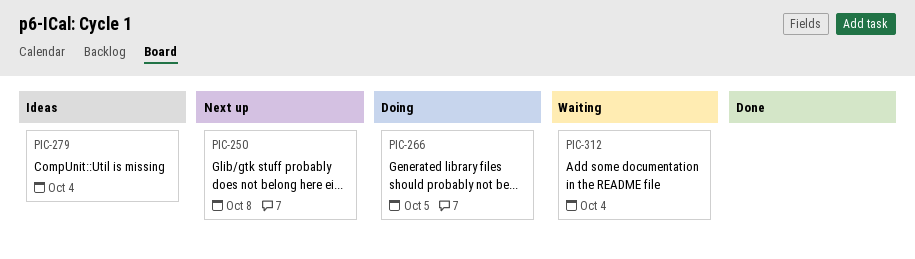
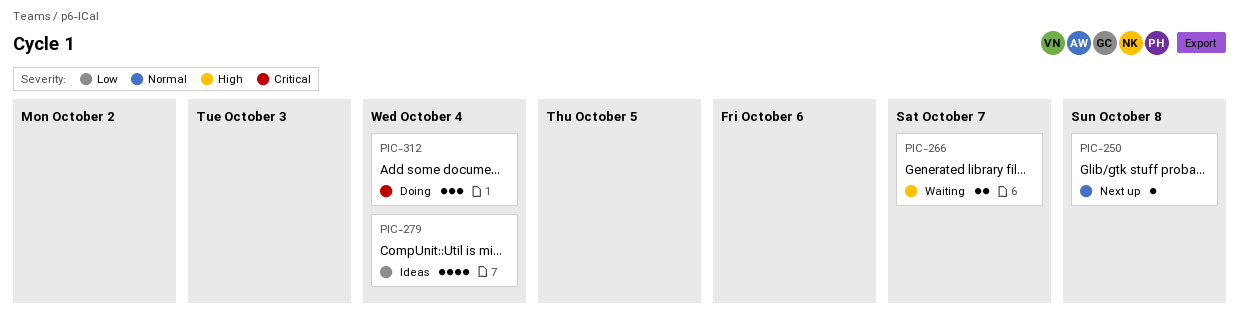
PIC-266, status: Doing -> Waiting
PIC-266, due: Oct 5 -> Oct 7
PIC-312, status: Waiting -> Doing

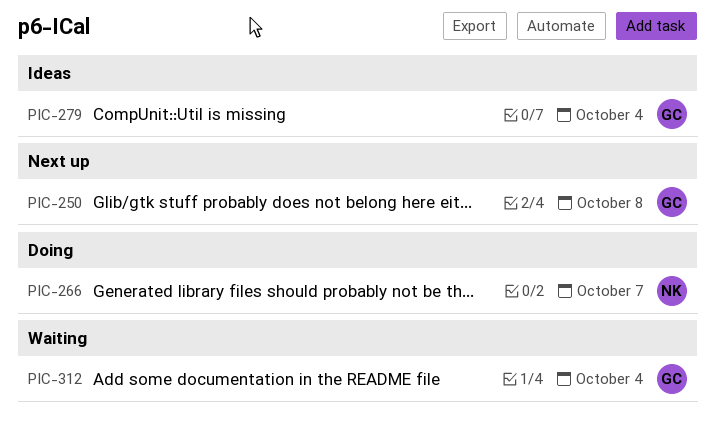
PIC-266, status: Waiting -> Doing
PIC-312, status: Doing -> Waiting

